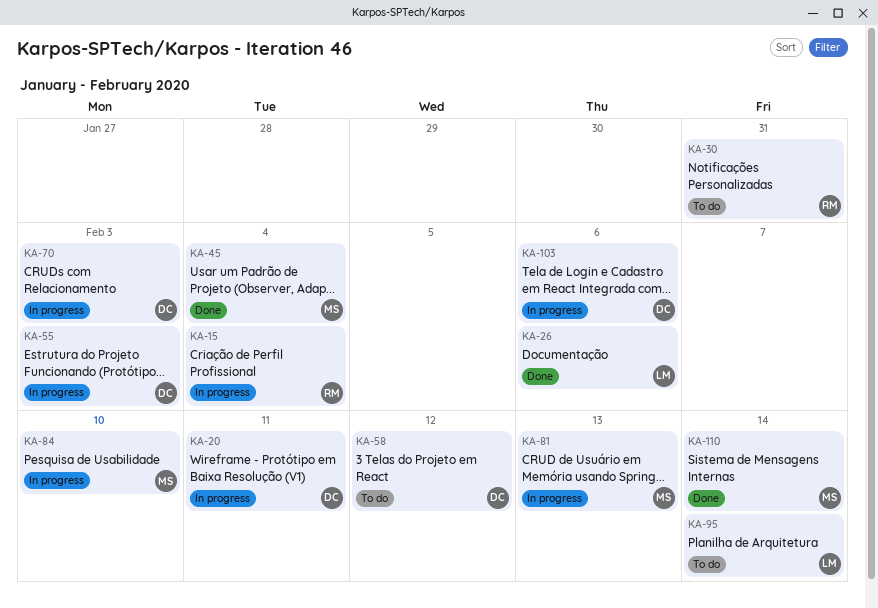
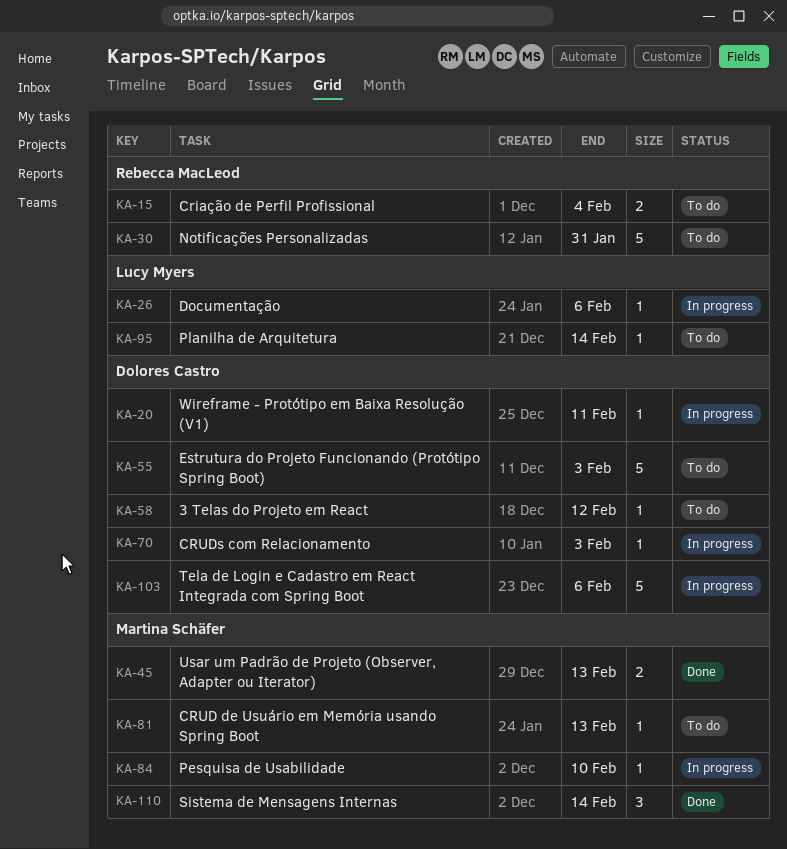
KA-15, status: In progress -> To do
KA-26, status: Done -> In progress
KA-45, due: Feb 4 -> Feb 13
KA-55, status: In progress -> To do
KA-81, status: In progress -> To do

